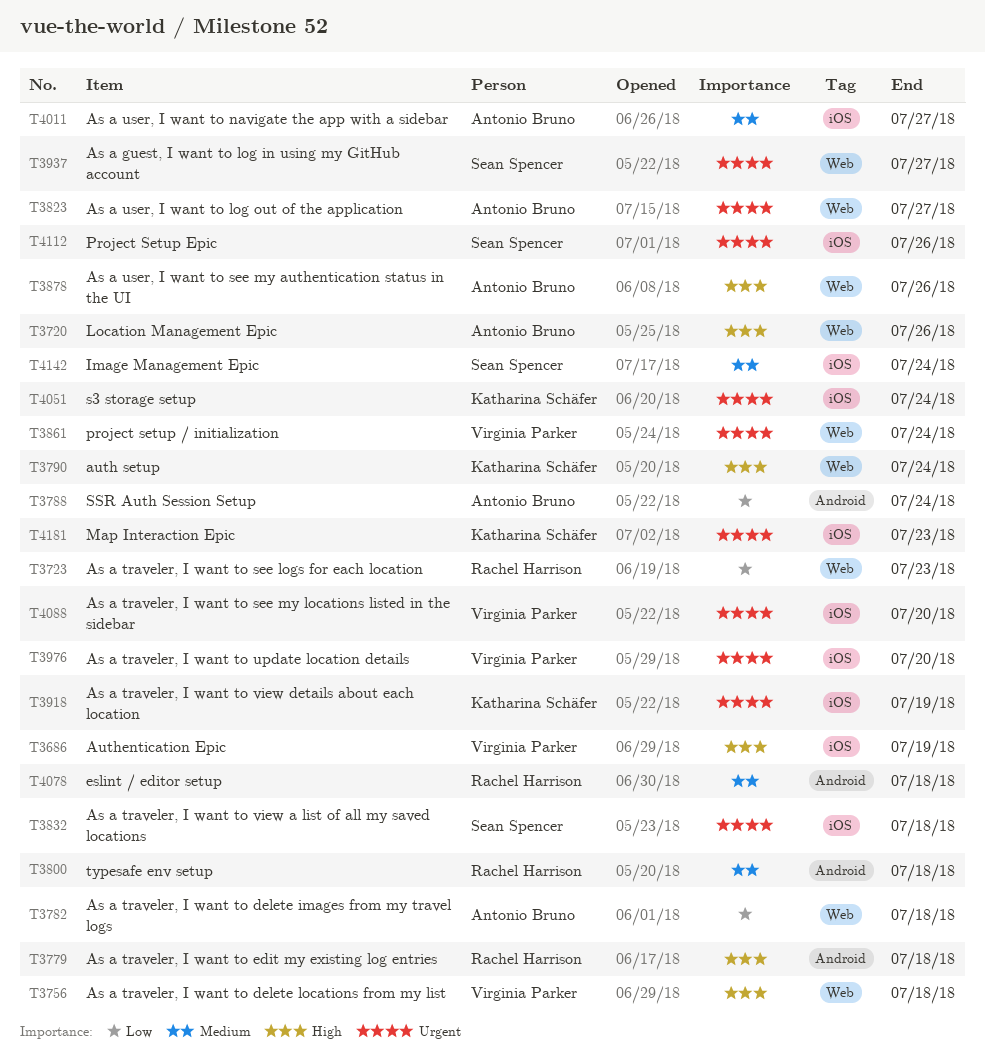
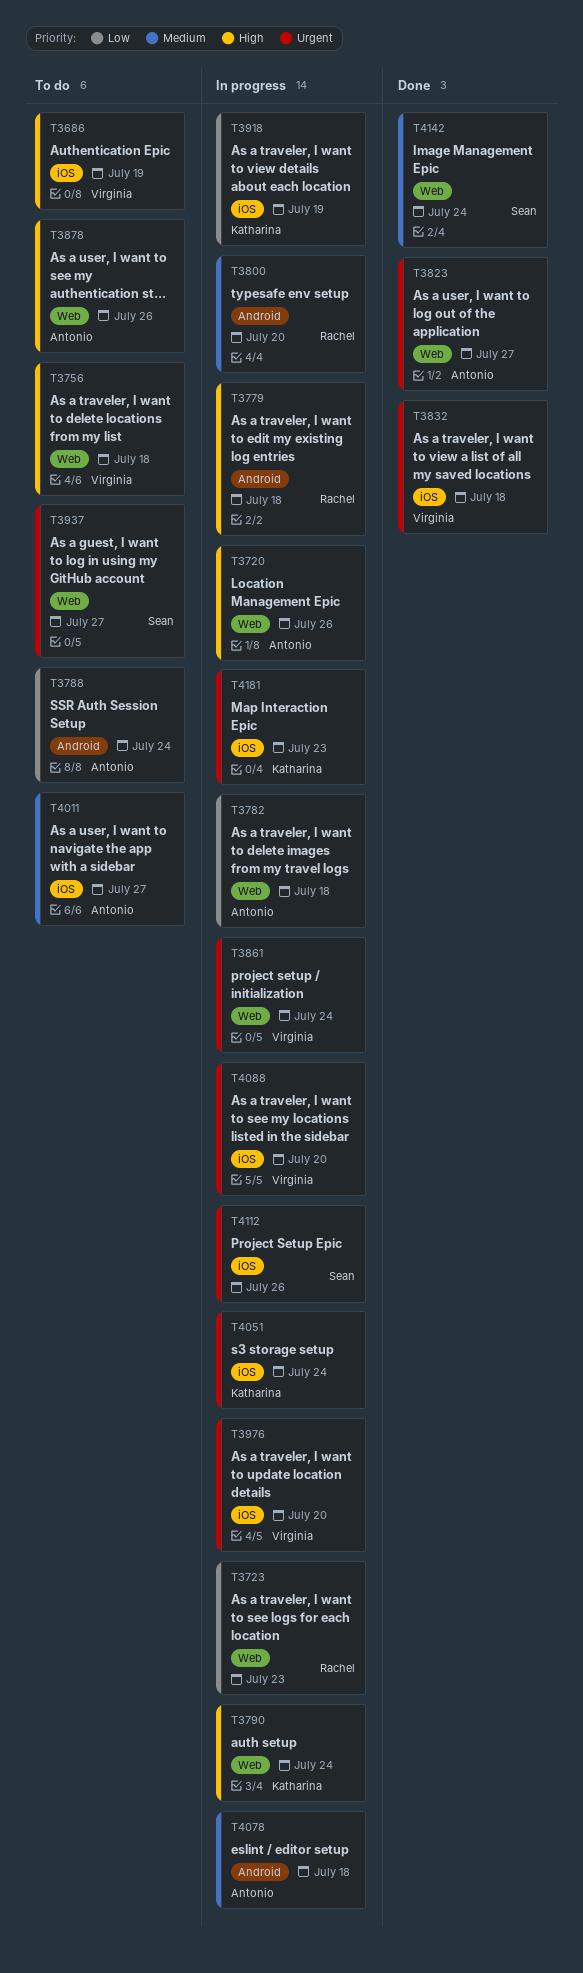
T3800, due: Jul 18 -> Jul 20
T3832, owner: Sean Spencer -> Virginia Parker
T3918, priority: Urgent -> Low
T4078, owner: Rachel Harrison -> Antonio Bruno
T4142, label: iOS -> Web

